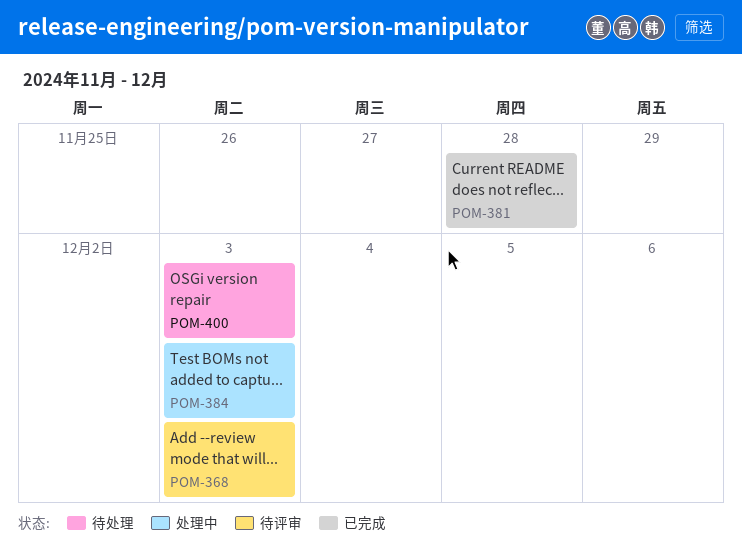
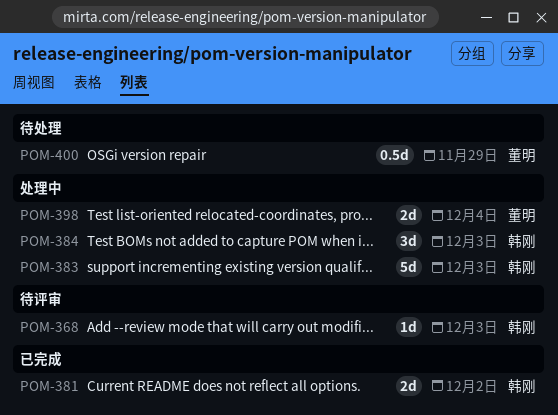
POM-381, due: Nov 28 -> Dec 2
POM-383: none -> present
POM-398: none -> present
POM-400, due: Dec 3 -> Nov 29

